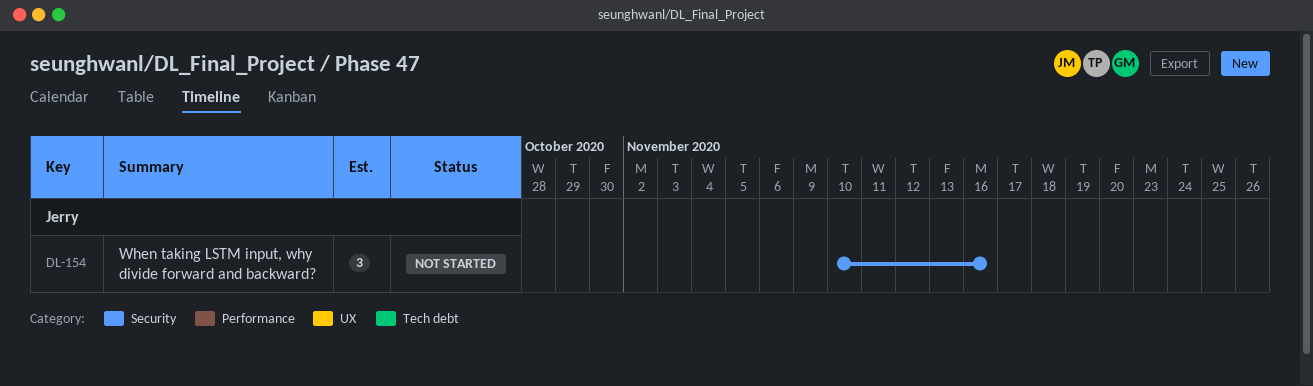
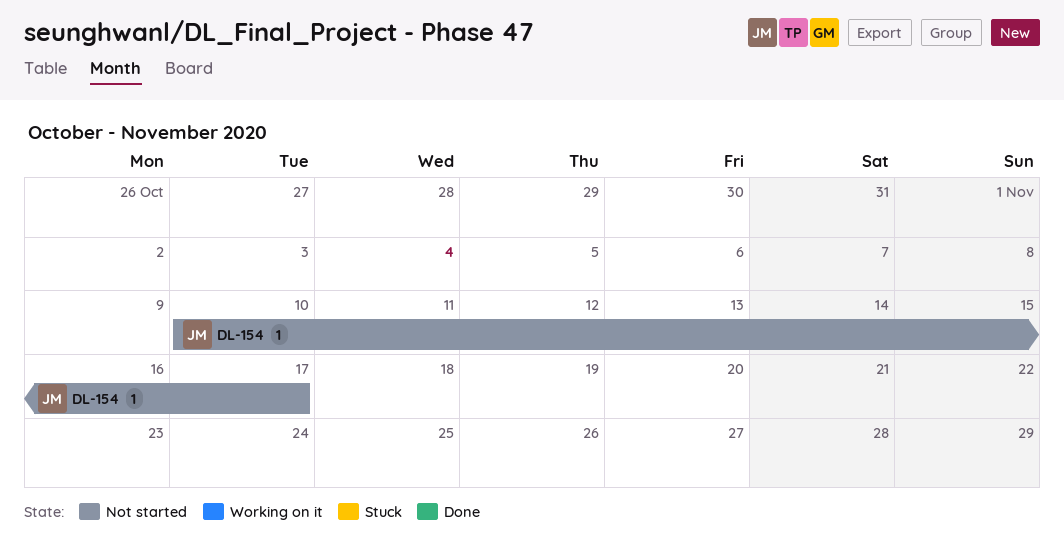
DL-154, estimate: 3 -> 1
DL-154, due: Nov 16 -> Nov 17

